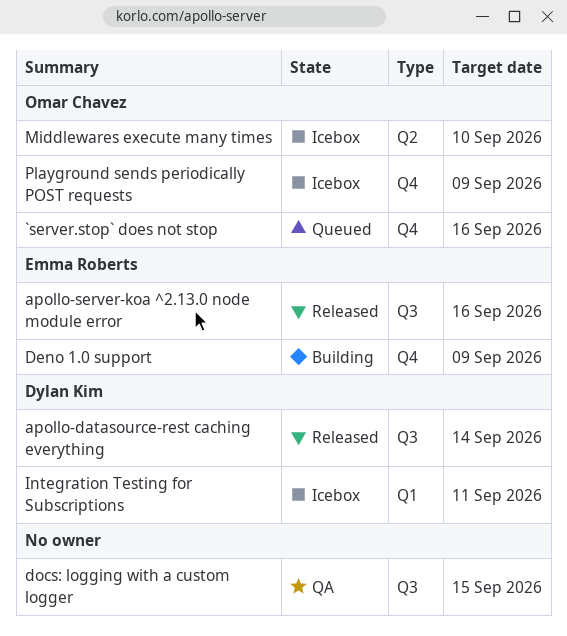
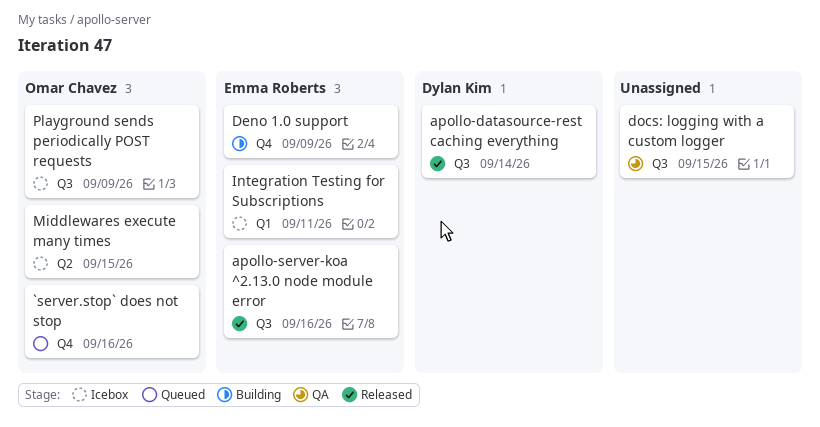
Integration Testing for Subscriptions, owner: Dylan Kim -> Emma Roberts
Middlewares execute many times, due: Sep 10 -> Sep 15
Playground sends periodically POST requests, label: Q4 -> Q3

